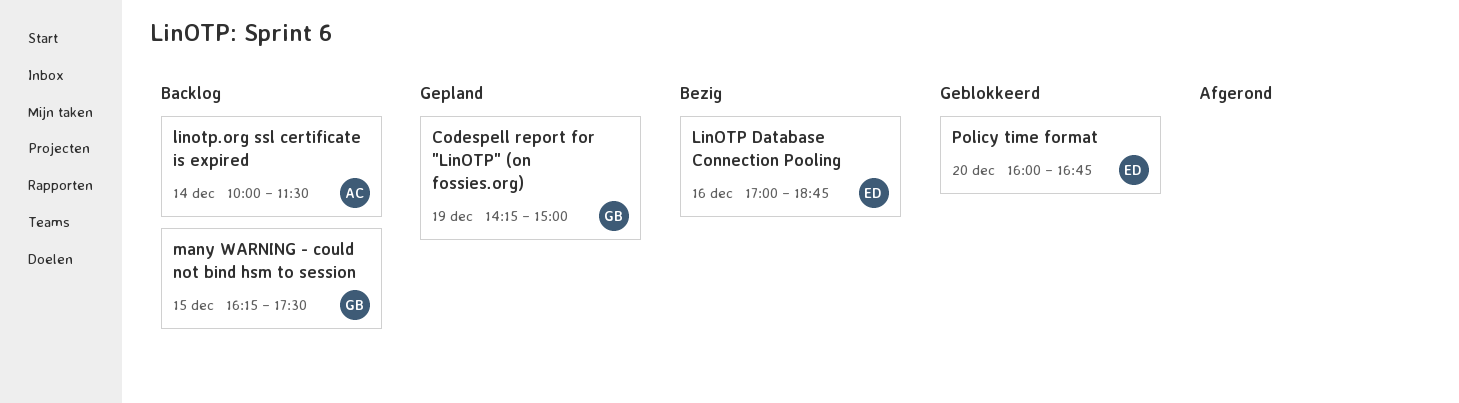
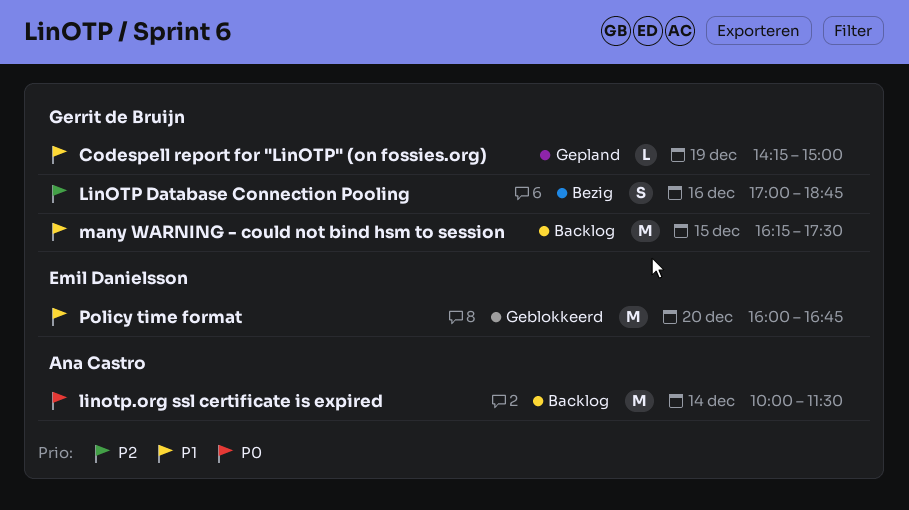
LinOTP Database Connection Pooling, owner: Emil Danielsson -> Gerrit de Bruijn

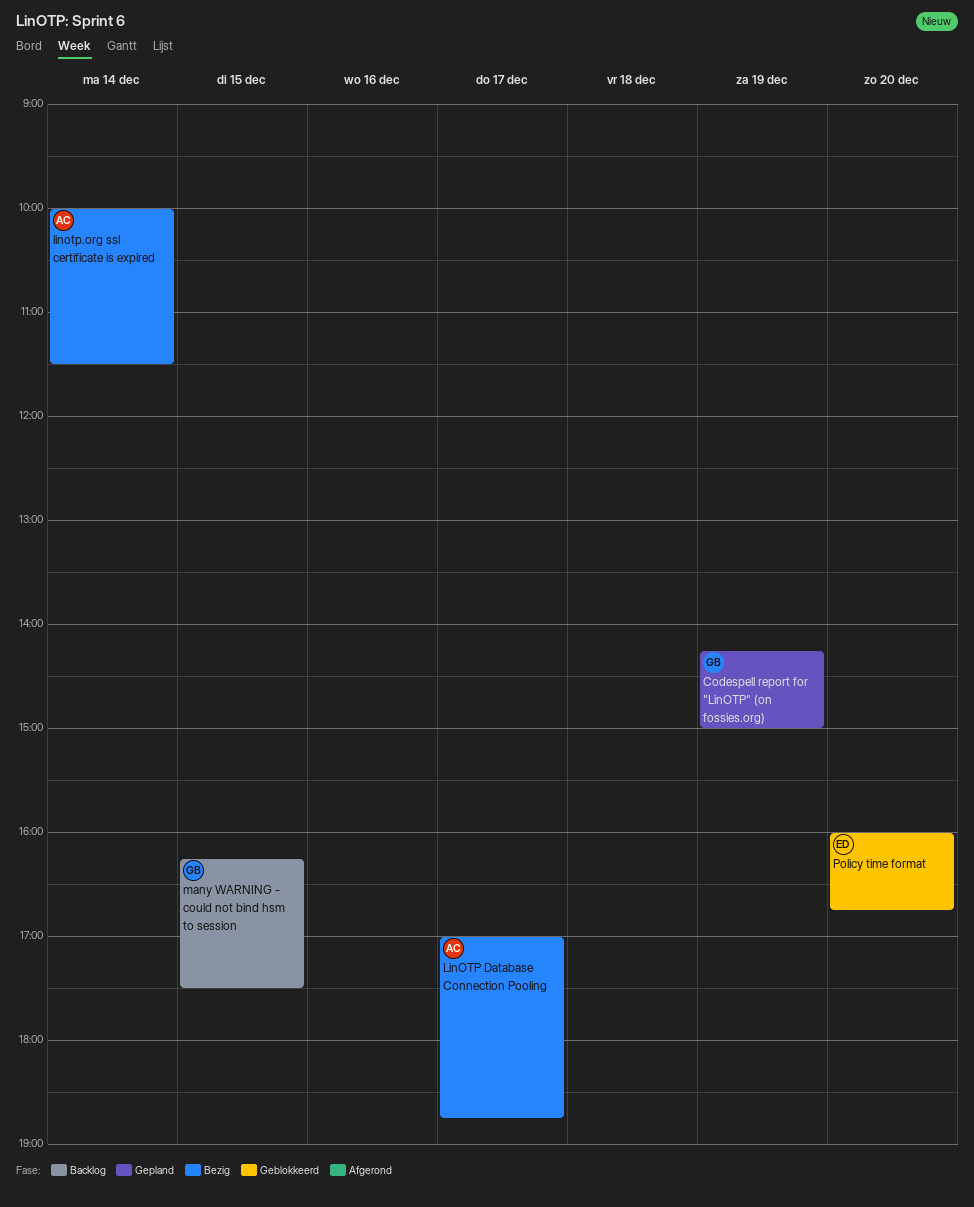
LinOTP Database Connection Pooling, owner: Gerrit de Bruijn -> Ana Castro
LinOTP Database Connection Pooling, day: Dec 16 -> Dec 17
linotp.org ssl certificate is expired, status: Backlog -> Bezig

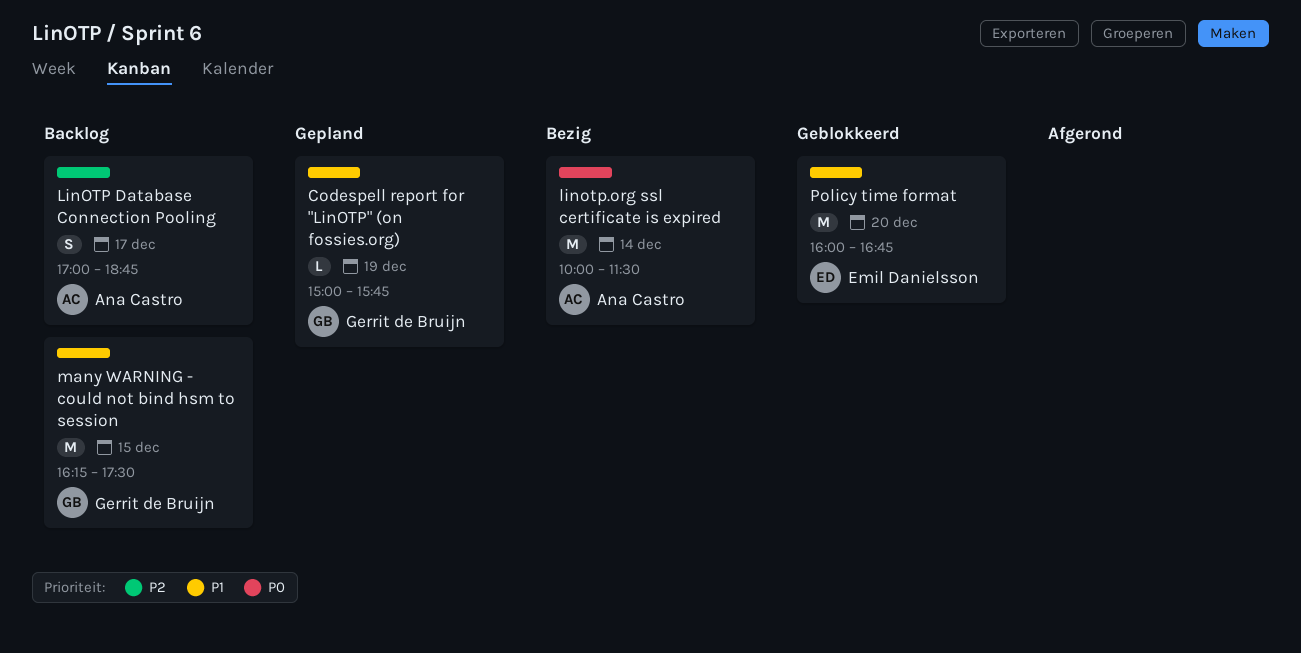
Codespell report for "LinOTP" (on fossies.org), begins: 14:15 -> 15:00
Codespell report for "LinOTP" (on fossies.org), ends: 15:00 -> 15:45
LinOTP Database Connection Pooling, status: Bezig -> Backlog

